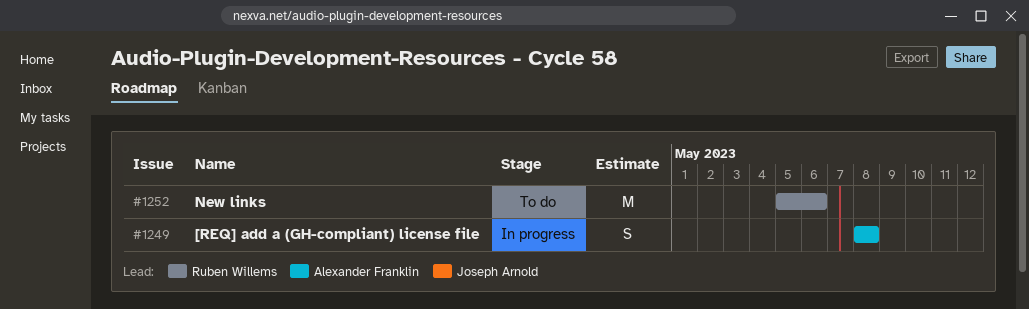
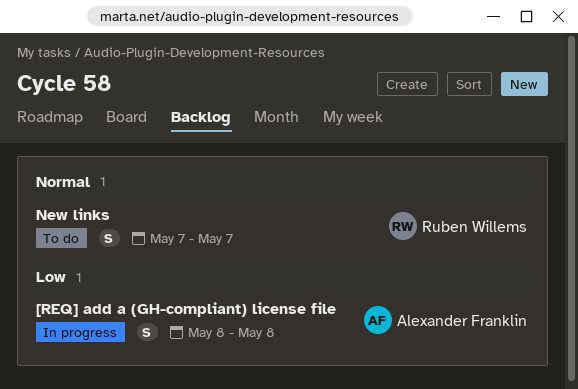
New links, estimate: M -> S
New links, start: May 5 -> May 7
New links, due: May 6 -> May 7

